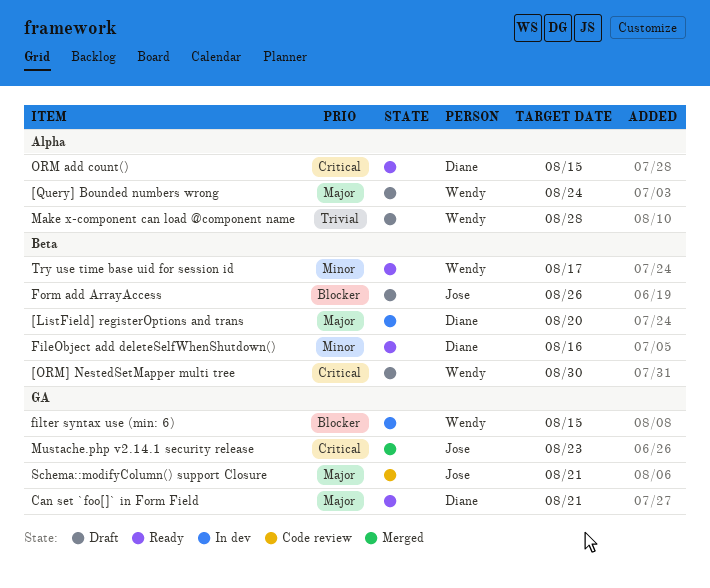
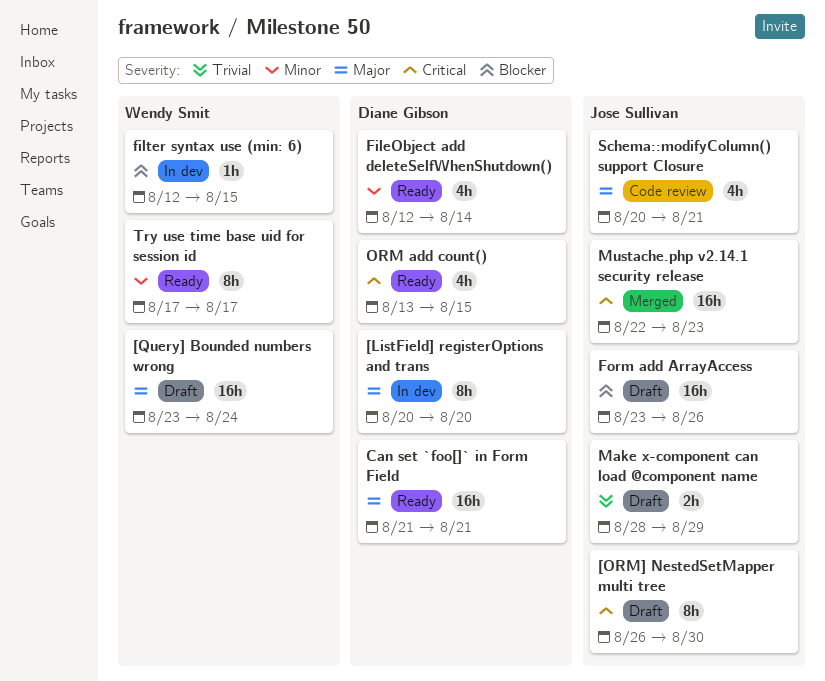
[ORM] NestedSetMapper multi tree, owner: Wendy Smit -> Jose Sullivan
FileObject add deleteSelfWhenShutdown(), due: Aug 16 -> Aug 14
Make x-component can load @component name, owner: Wendy Smit -> Jose Sullivan
Make x-component can load @component name, due: Aug 28 -> Aug 29

